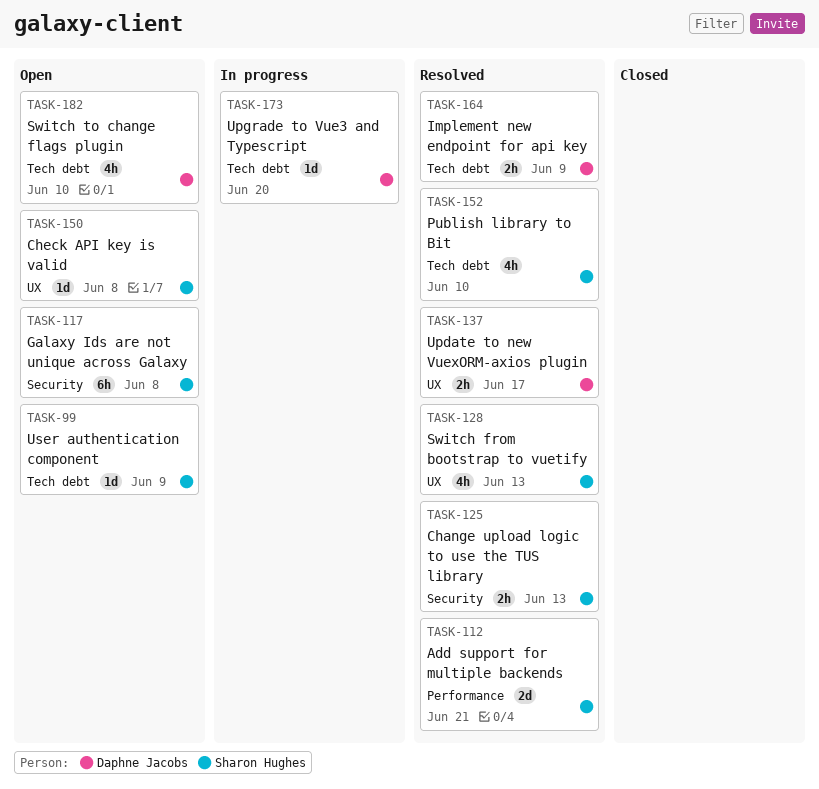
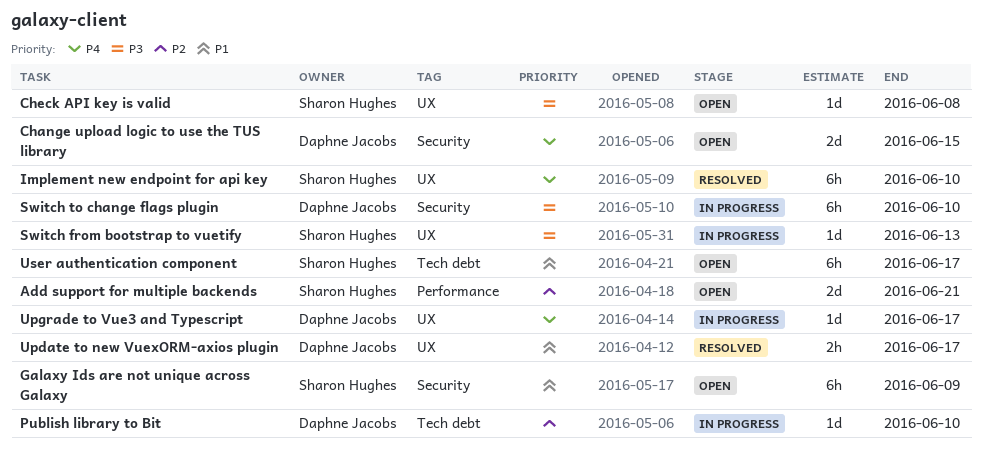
Add support for multiple backends, status: Resolved -> Open
Change upload logic to use the TUS library, status: Resolved -> Open
Change upload logic to use the TUS library, owner: Sharon Hughes -> Daphne Jacobs
Change upload logic to use the TUS library, estimate: 2h -> 2d
Change upload logic to use the TUS library, due: Jun 13 -> Jun 15
Galaxy Ids are not unique across Galaxy, due: Jun 8 -> Jun 9
Implement new endpoint for api key, owner: Daphne Jacobs -> Sharon Hughes
Implement new endpoint for api key, label: Tech debt -> UX
Implement new endpoint for api key, estimate: 2h -> 6h
Implement new endpoint for api key, due: Jun 9 -> Jun 10
Publish library to Bit, status: Resolved -> In progress
Publish library to Bit, owner: Sharon Hughes -> Daphne Jacobs
Publish library to Bit, estimate: 4h -> 1d
Switch from bootstrap to vuetify, status: Resolved -> In progress
Switch from bootstrap to vuetify, estimate: 4h -> 1d
Switch to change flags plugin, status: Open -> In progress
Switch to change flags plugin, label: Tech debt -> Security
Switch to change flags plugin, estimate: 4h -> 6h
Upgrade to Vue3 and Typescript, label: Tech debt -> UX
Upgrade to Vue3 and Typescript, due: Jun 20 -> Jun 17
User authentication component, estimate: 1d -> 6h
User authentication component, due: Jun 9 -> Jun 17

